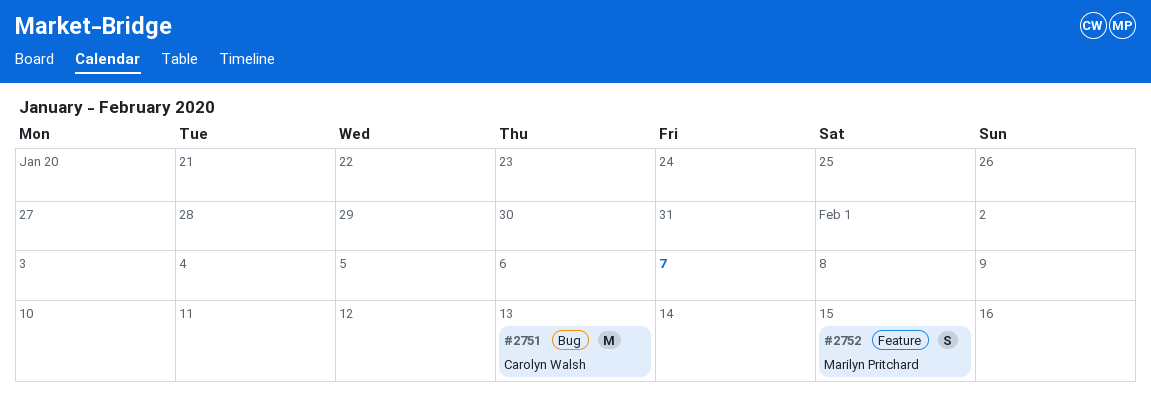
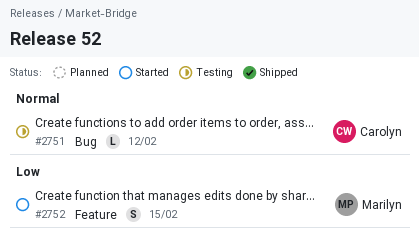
#2751, estimate: M -> L
#2751, due: Feb 13 -> Feb 12

